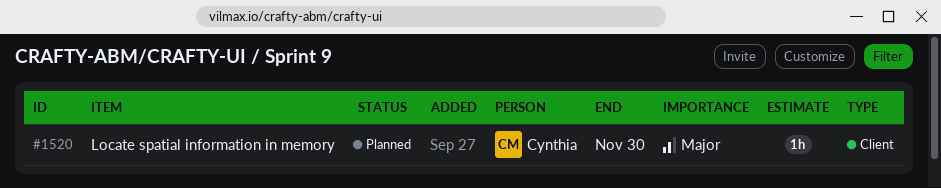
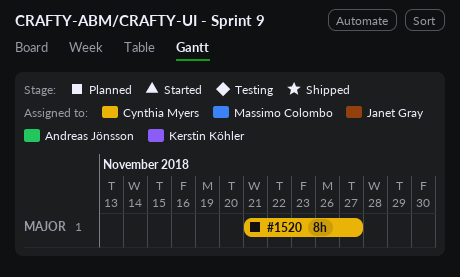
#1520, estimate: 1h -> 8h
#1520, due: Nov 30 -> Nov 27

